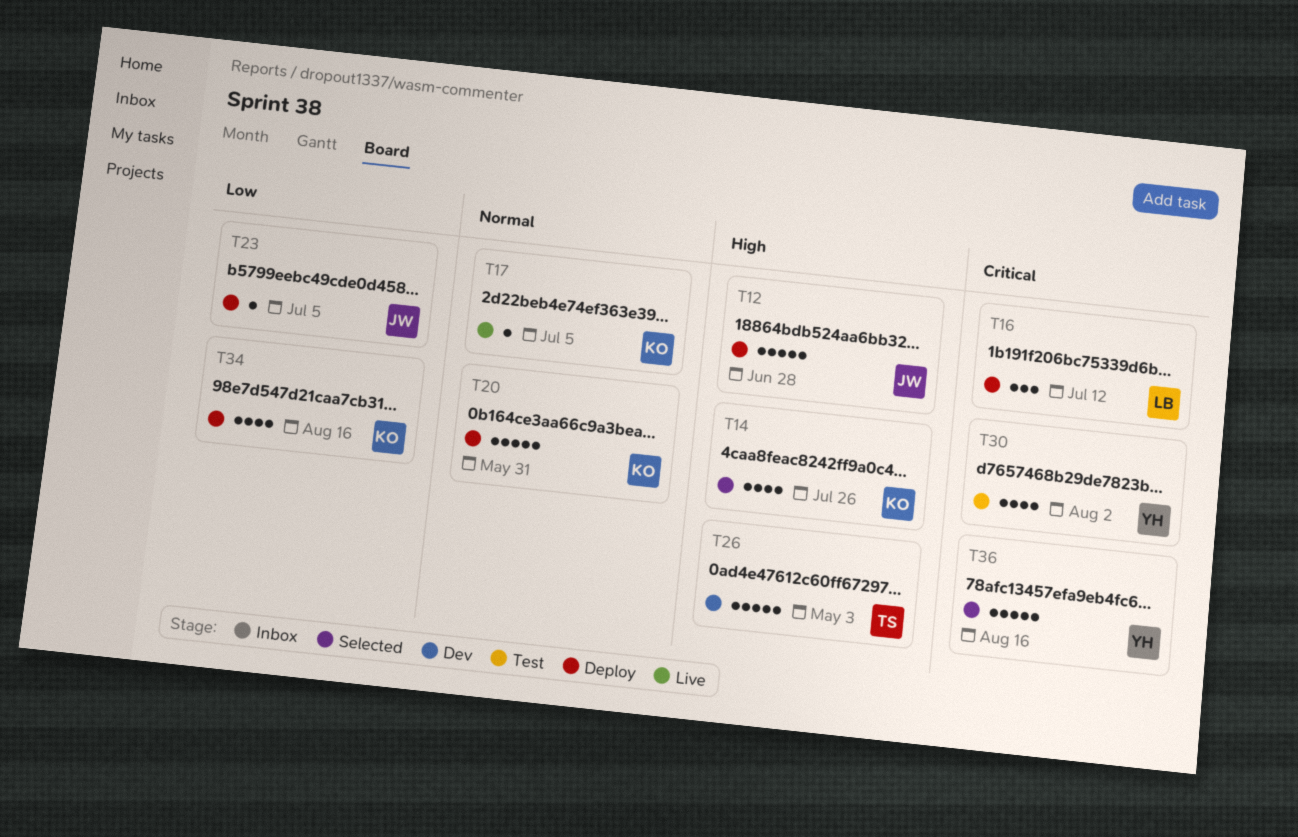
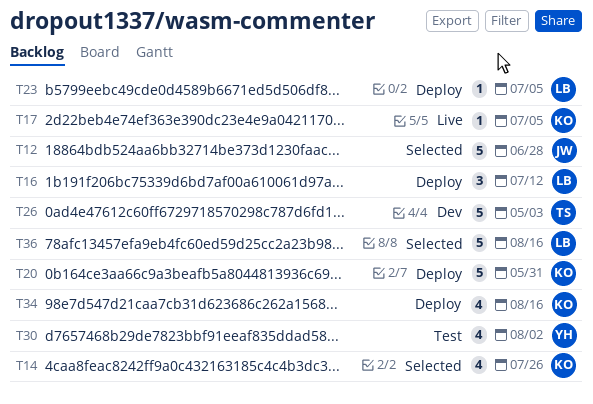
T12, status: Deploy -> Selected
T23, owner: JW -> LB
T36, owner: YH -> LB

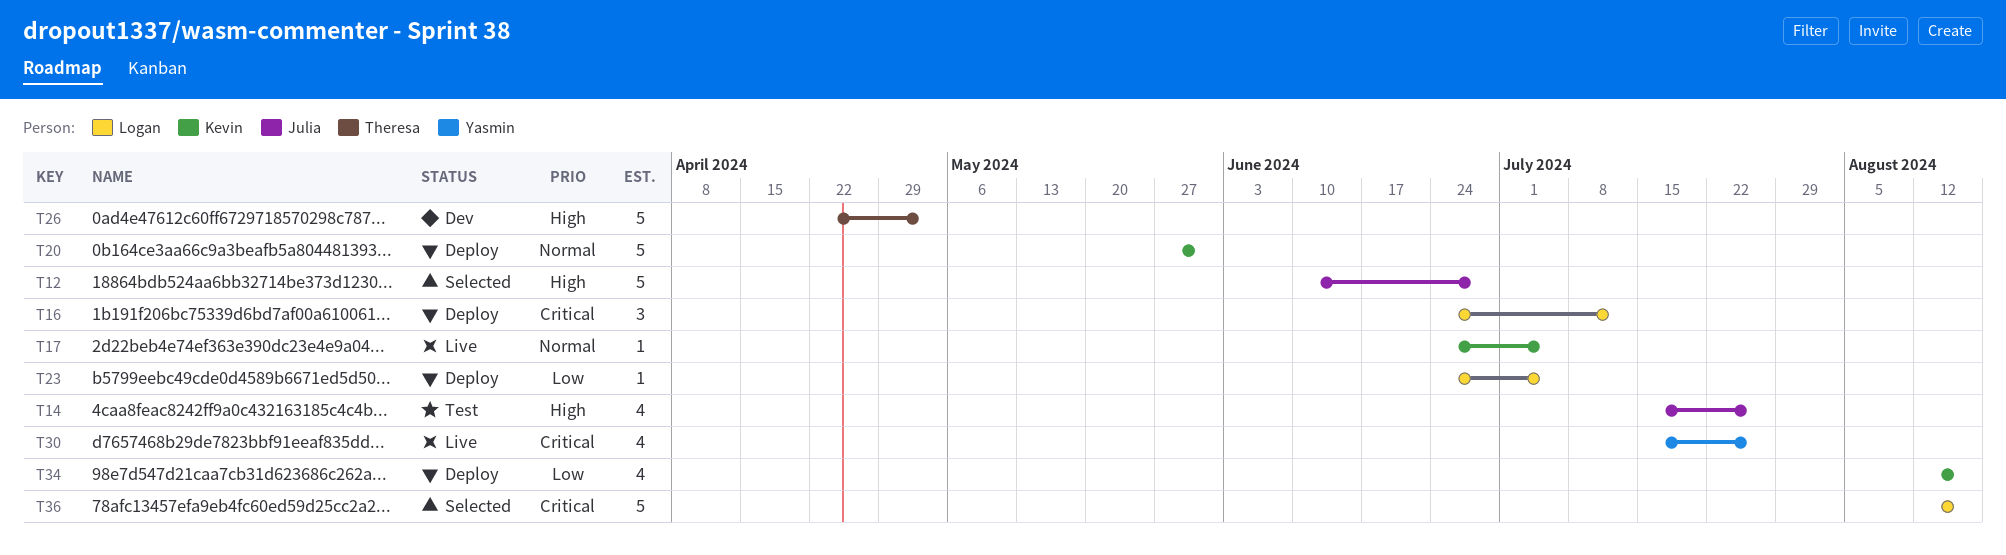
T14, status: Selected -> Test
T14, owner: Kevin -> Julia
T30, status: Test -> Live
T30, due: Aug 2 -> Jul 26

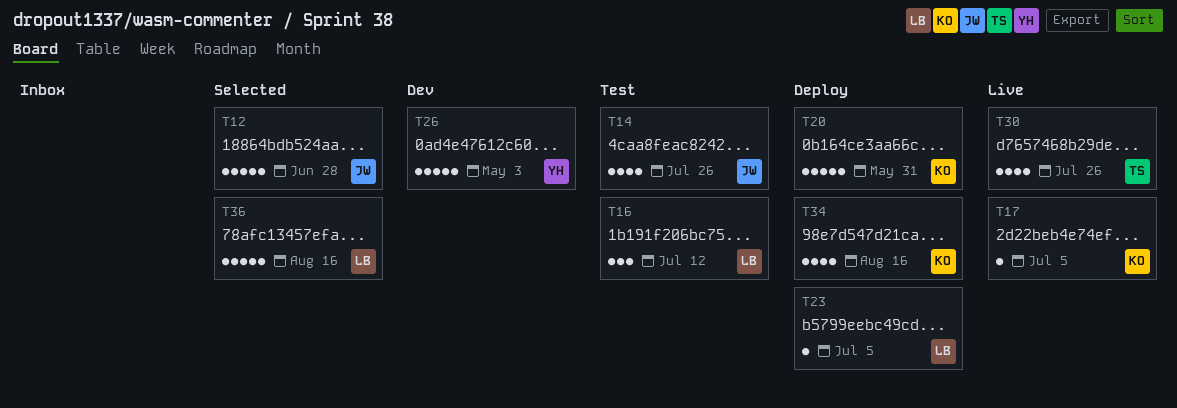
T16, status: Deploy -> Test
T26, owner: Theresa -> Yasmin
T30, owner: Yasmin -> Theresa

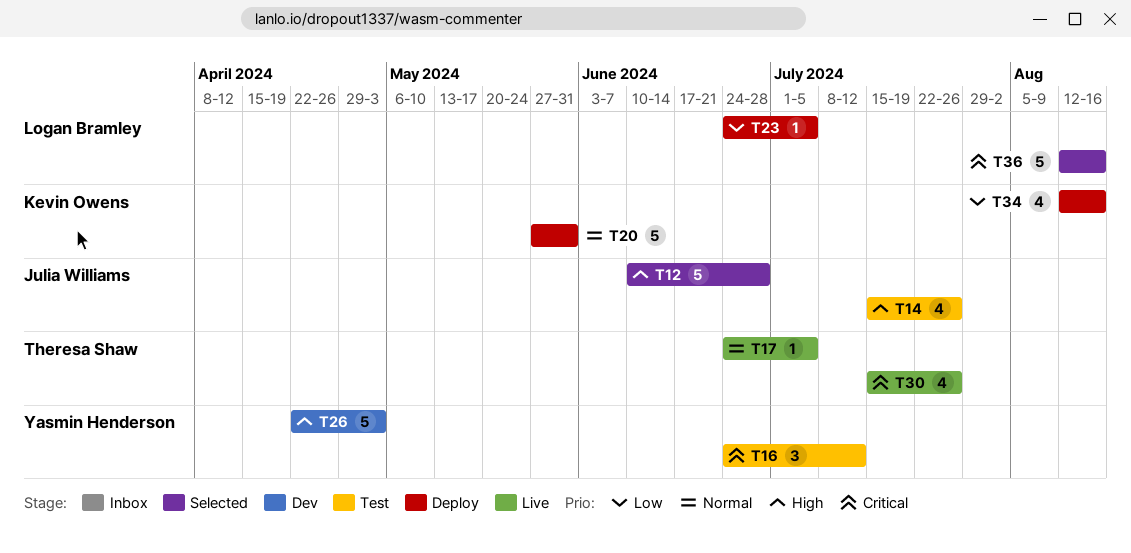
T16, owner: Logan Bramley -> Yasmin Henderson
T17, owner: Kevin Owens -> Theresa Shaw

